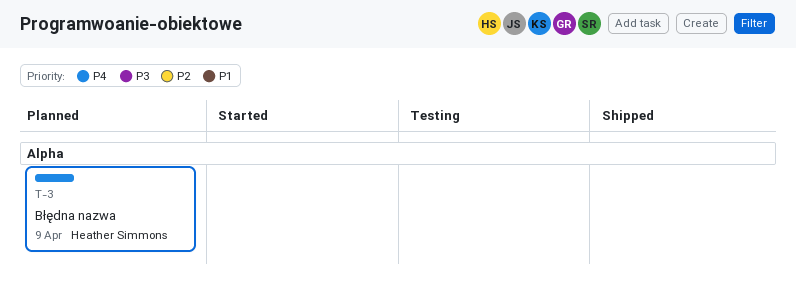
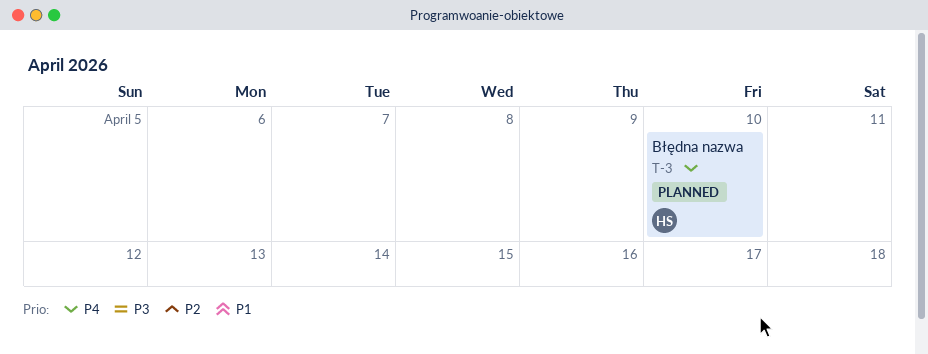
T-3, due: Apr 9 -> Apr 10

